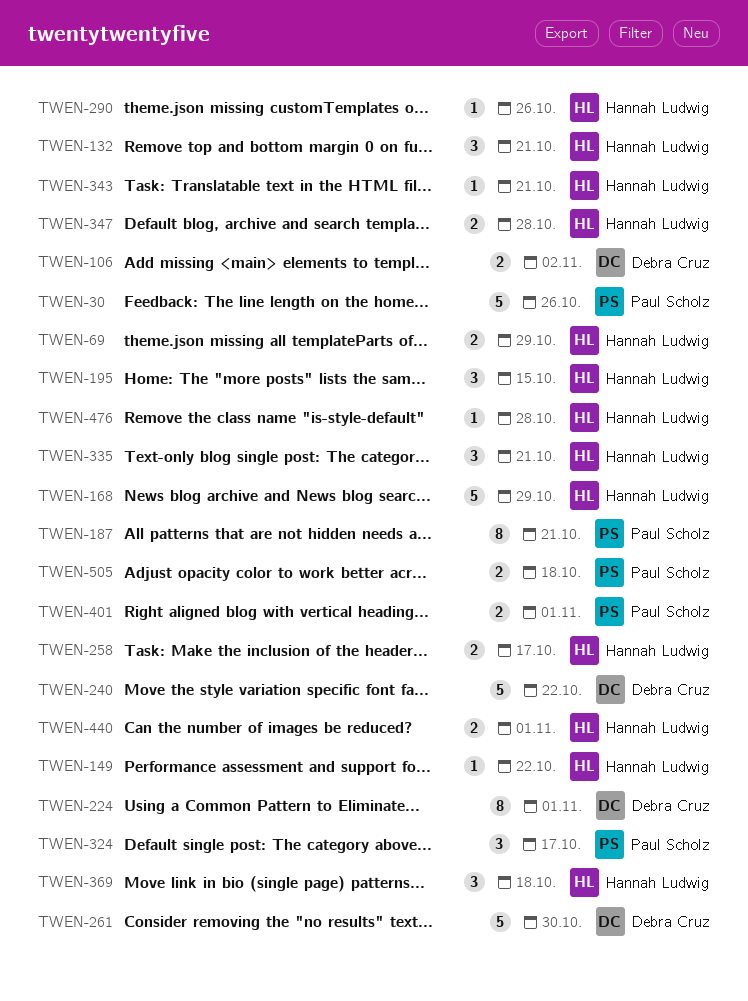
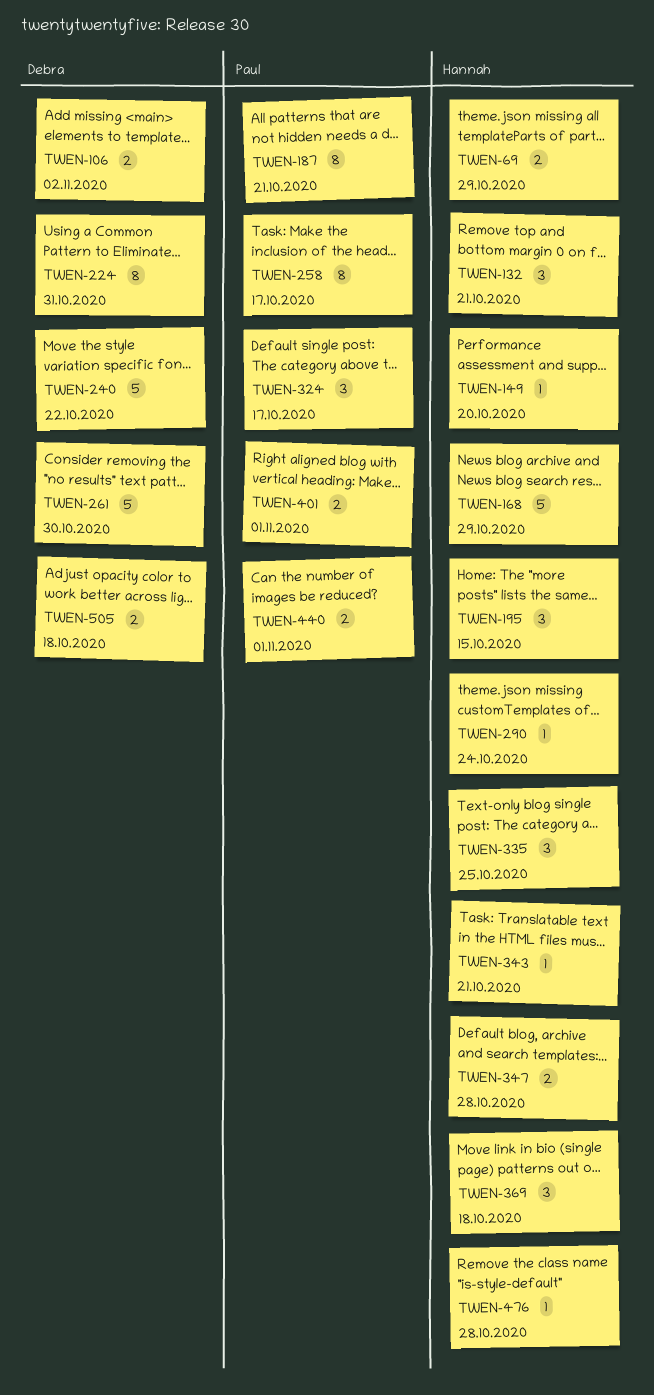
TWEN-30: present -> none
TWEN-149, due: Oct 22 -> Oct 20
TWEN-224, due: Nov 1 -> Oct 31
TWEN-258, owner: Hannah Ludwig -> Paul Scholz
TWEN-258, estimate: 2 -> 8
TWEN-290, due: Oct 26 -> Oct 24
TWEN-335, due: Oct 21 -> Oct 25
TWEN-440, owner: Hannah Ludwig -> Paul Scholz
TWEN-505, owner: Paul Scholz -> Debra Cruz

